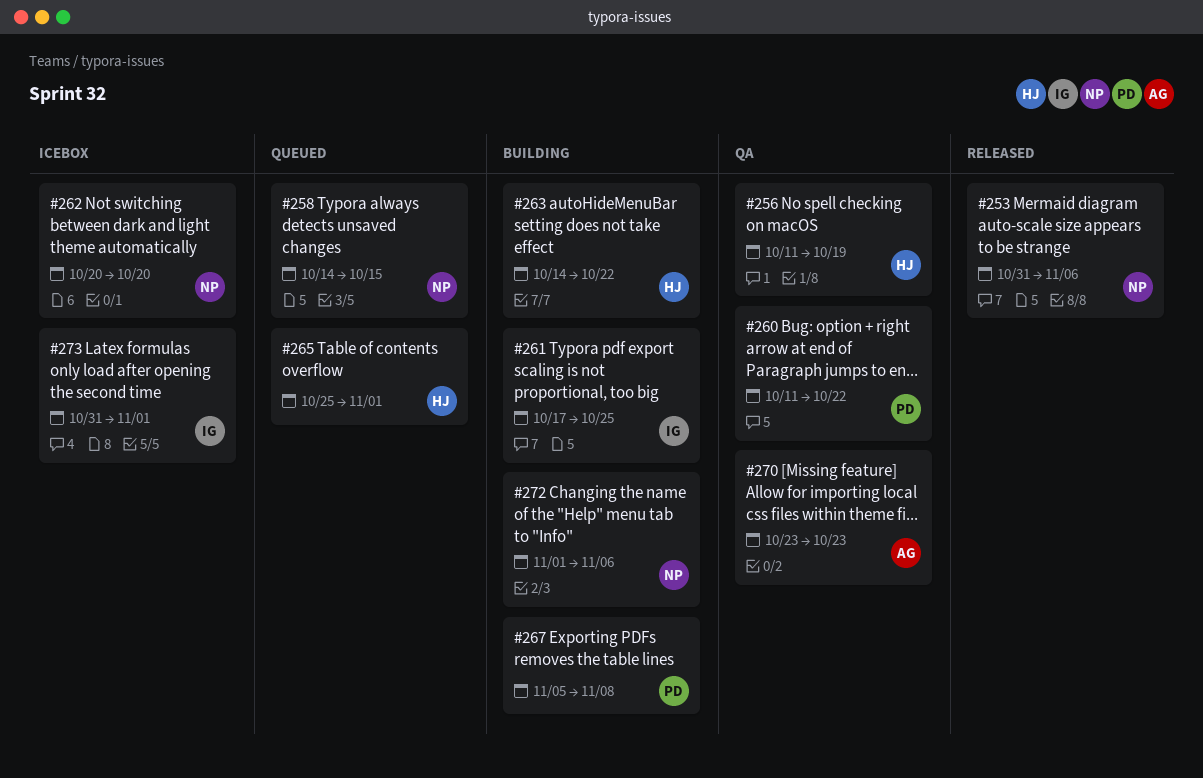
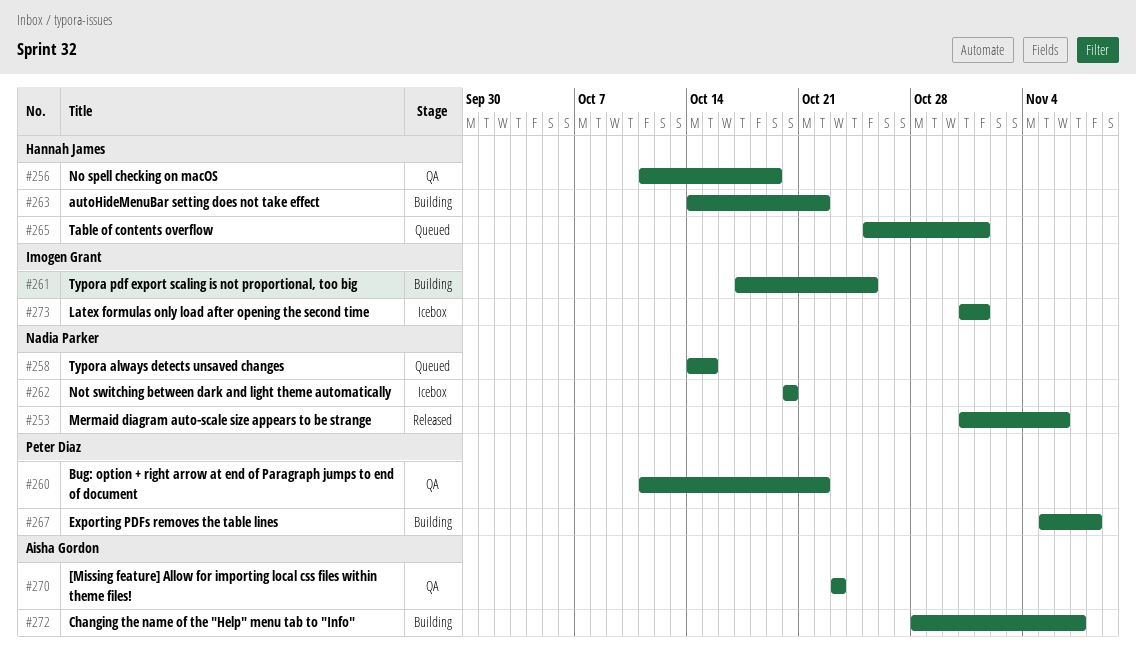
#272, owner: Nadia Parker -> Aisha Gordon
#272, start: Nov 1 -> Oct 28
#272, due: Nov 6 -> Nov 7

